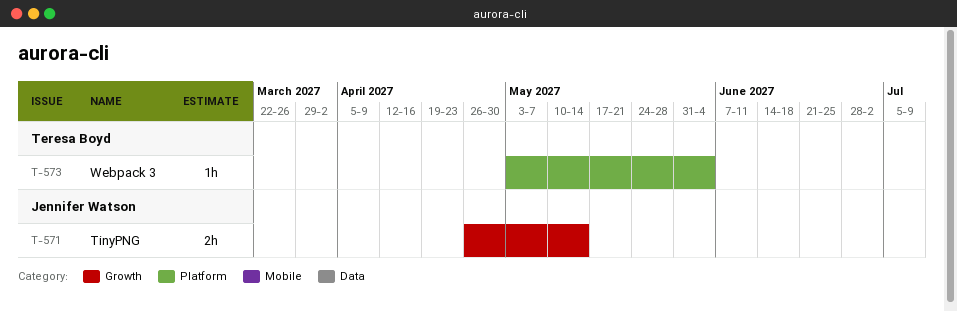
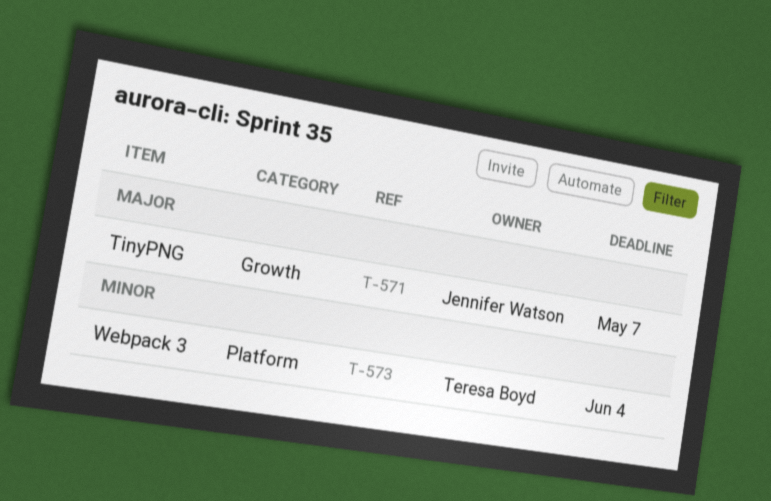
T-571, due: May 14 -> May 7

